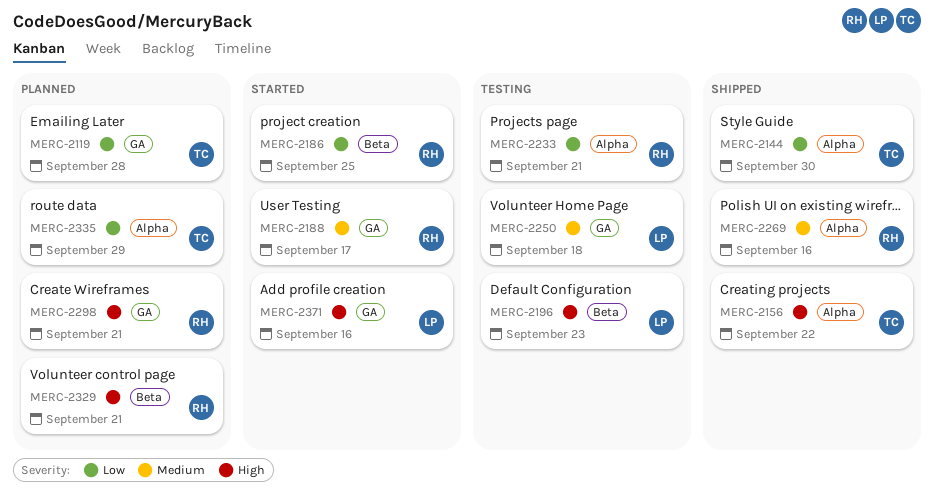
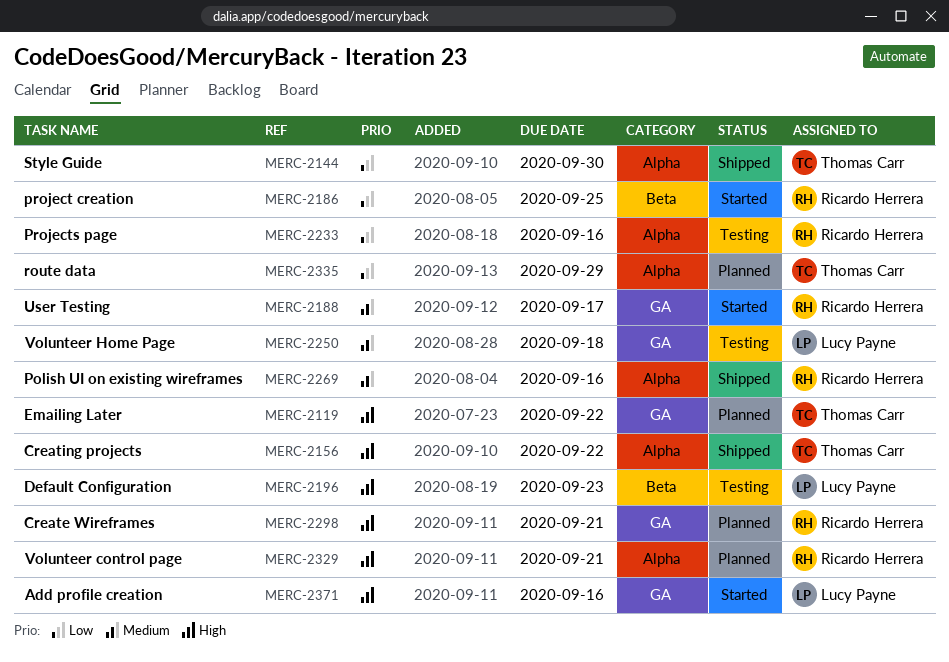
MERC-2119, priority: Low -> High
MERC-2119, due: Sep 28 -> Sep 22
MERC-2233, due: Sep 21 -> Sep 16
MERC-2329, label: Beta -> Alpha

